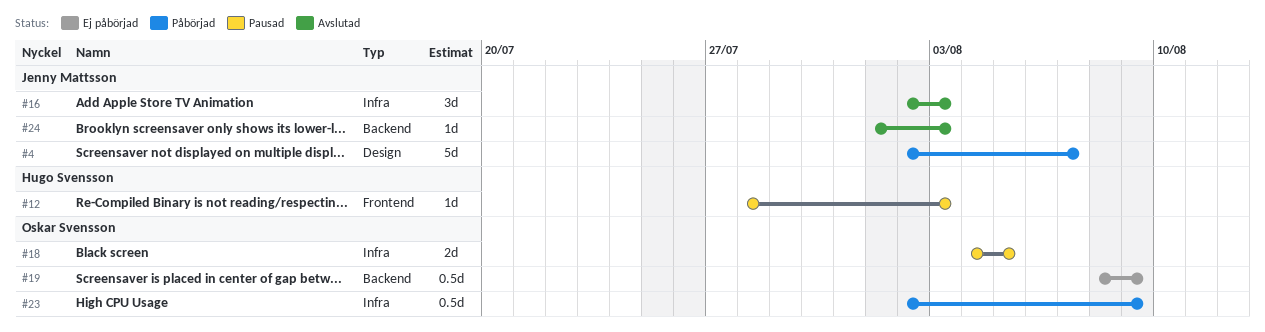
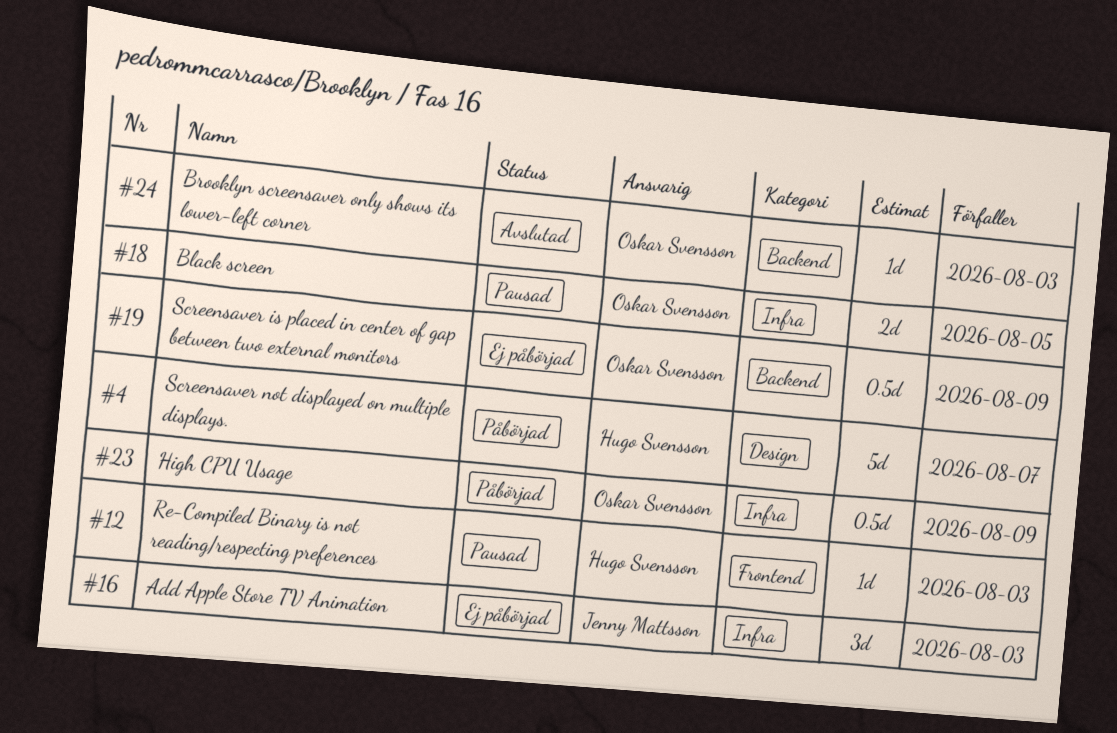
#4, owner: Jenny Mattsson -> Hugo Svensson
#16, status: Avslutad -> Ej påbörjad
#24, owner: Jenny Mattsson -> Oskar Svensson

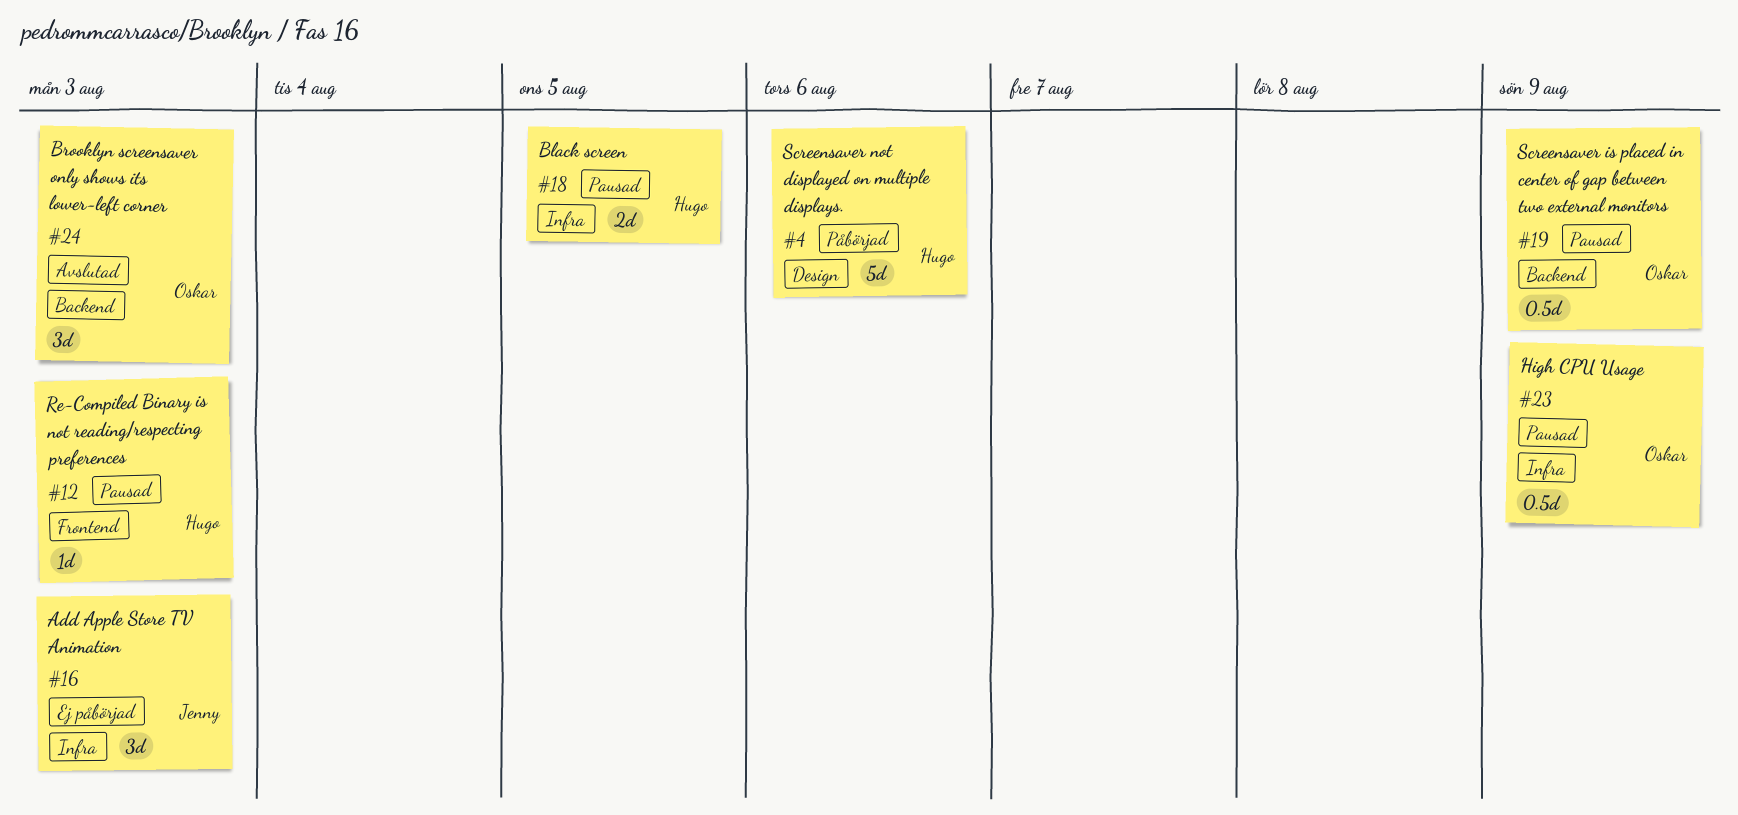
#4, due: Aug 7 -> Aug 6
#18, owner: Oskar Svensson -> Hugo Svensson
#19, status: Ej påbörjad -> Pausad
#23, status: Påbörjad -> Pausad
#24, estimate: 1d -> 3d

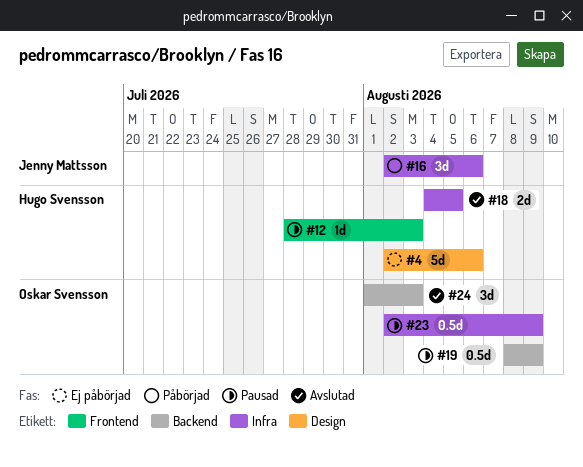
#4, status: Påbörjad -> Ej påbörjad
#16, status: Ej påbörjad -> Påbörjad
#16, due: Aug 3 -> Aug 6
#18, status: Pausad -> Avslutad

